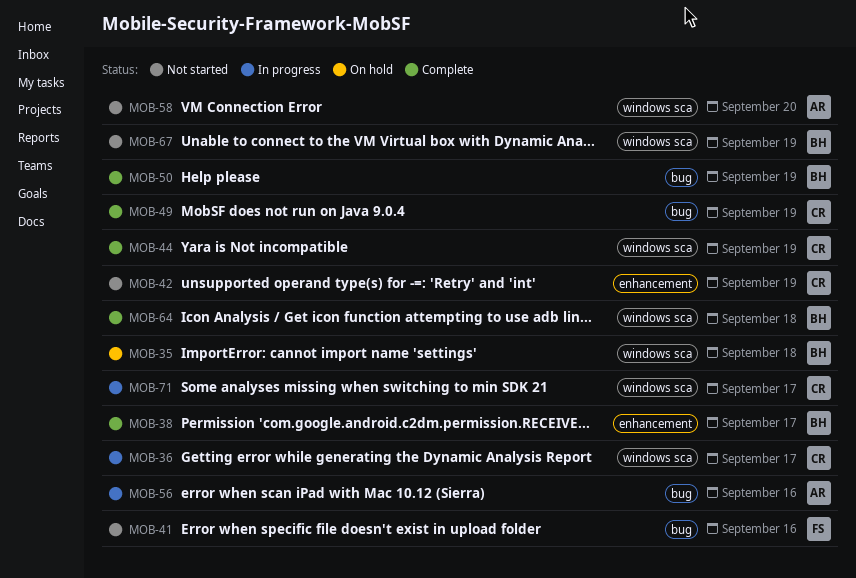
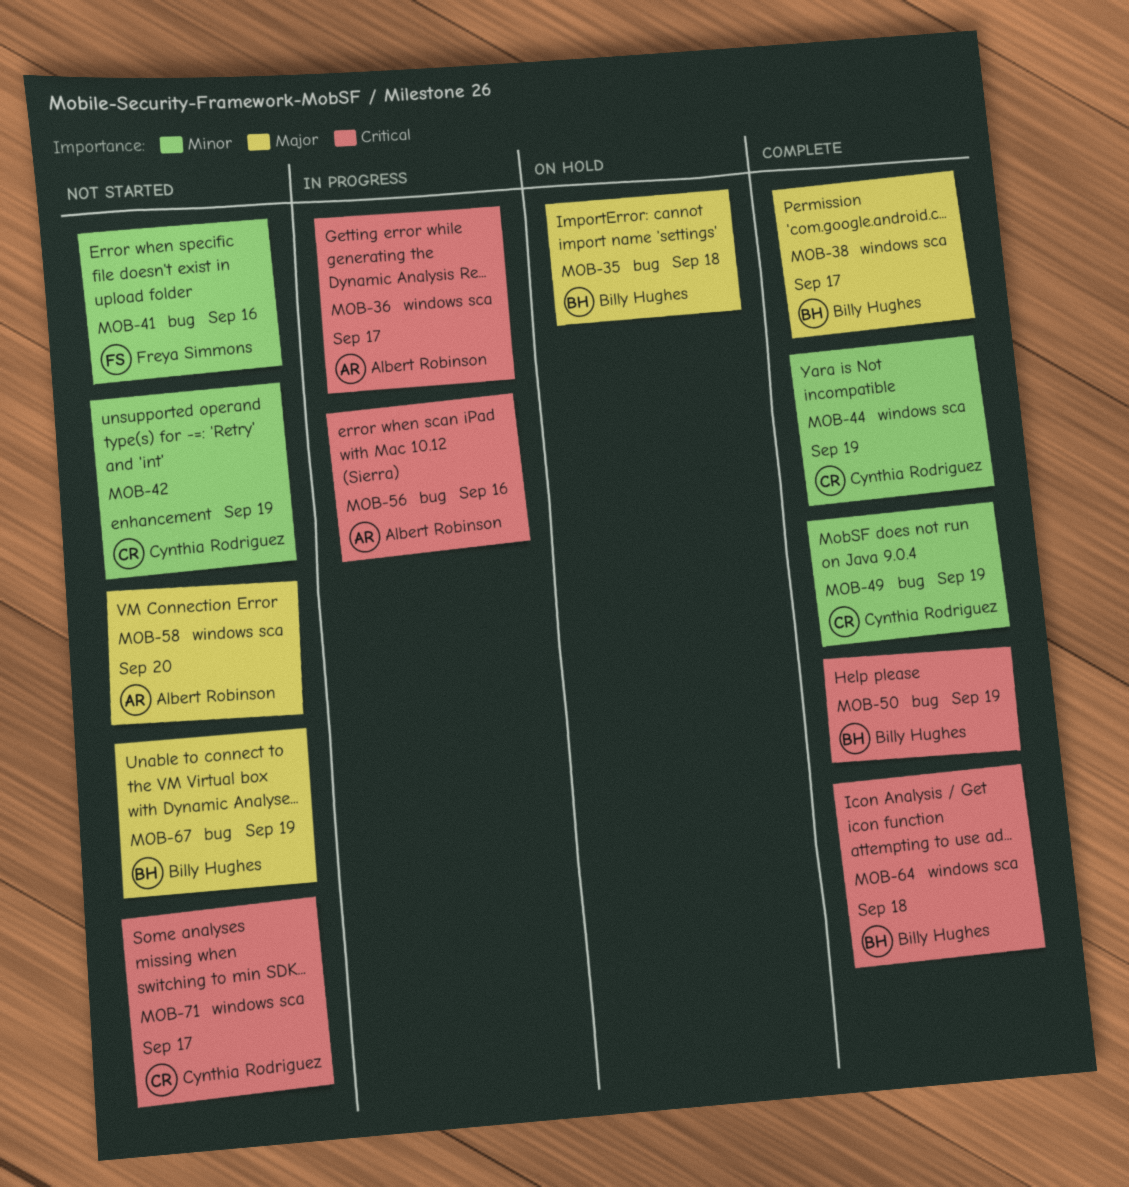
MOB-35, label: windows sca -> bug
MOB-36, owner: Cynthia Rodriguez -> Albert Robinson
MOB-38, label: enhancement -> windows sca
MOB-67, label: windows sca -> bug
MOB-71, status: In progress -> Not started

